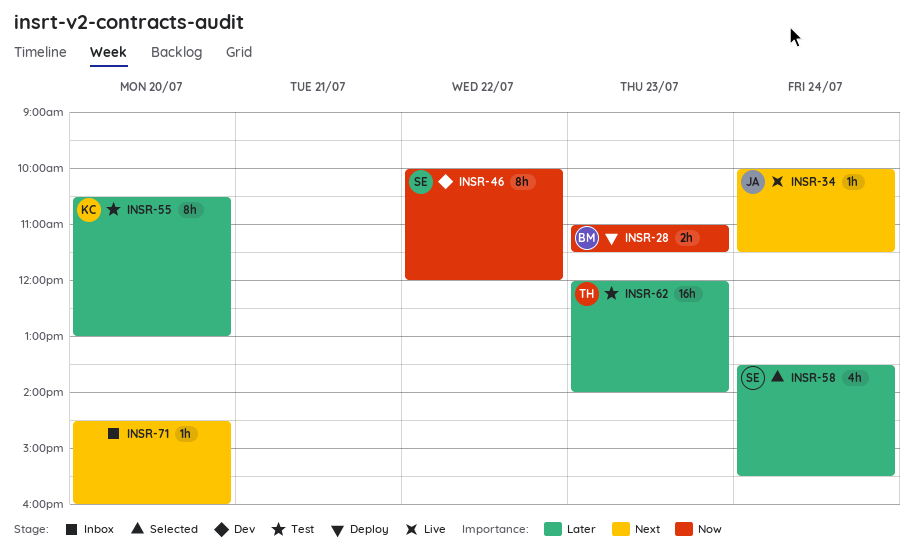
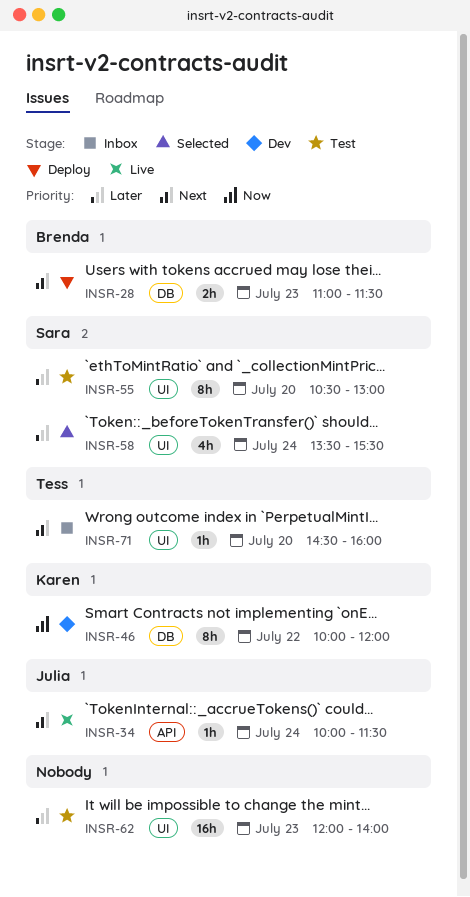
INSR-28, priority: Now -> Next
INSR-46, owner: Sara -> Karen
INSR-55, owner: Karen -> Sara
INSR-62, owner: Tess -> none
INSR-71, owner: none -> Tess

